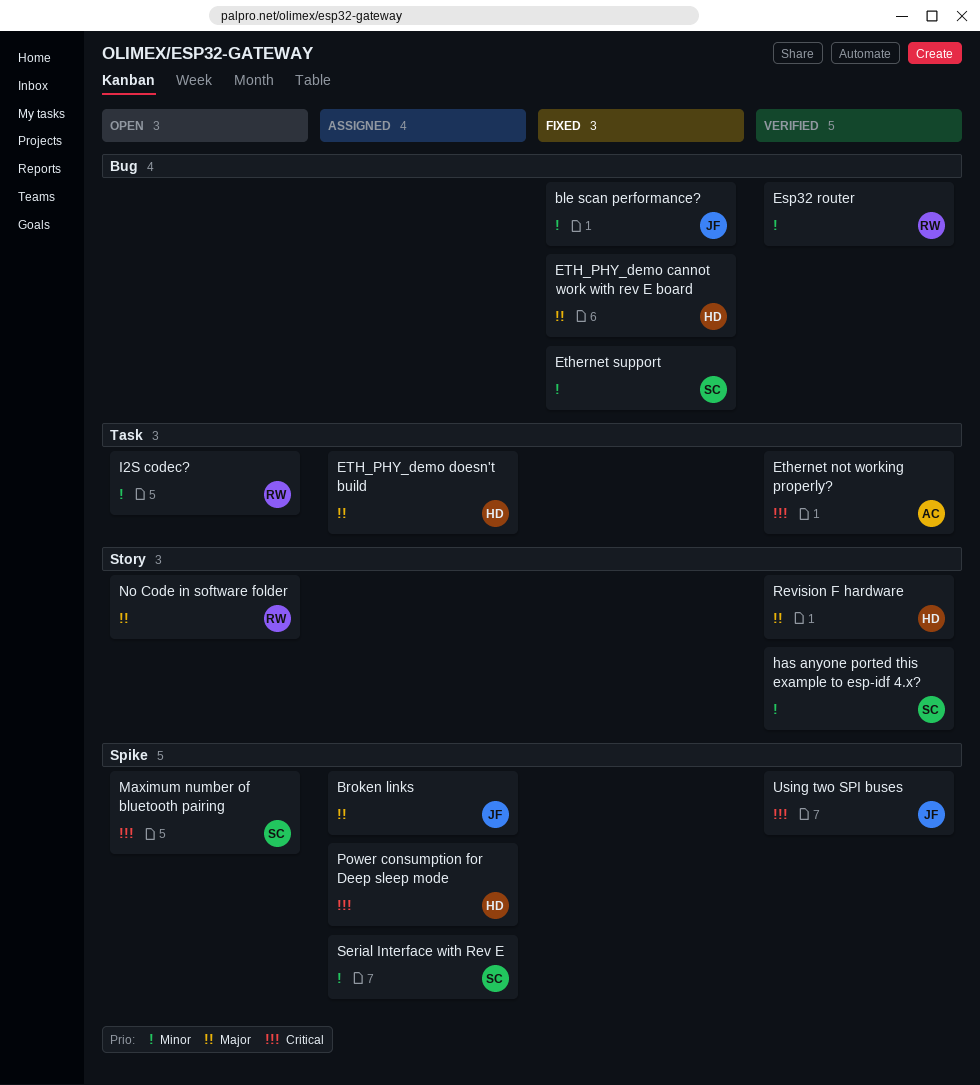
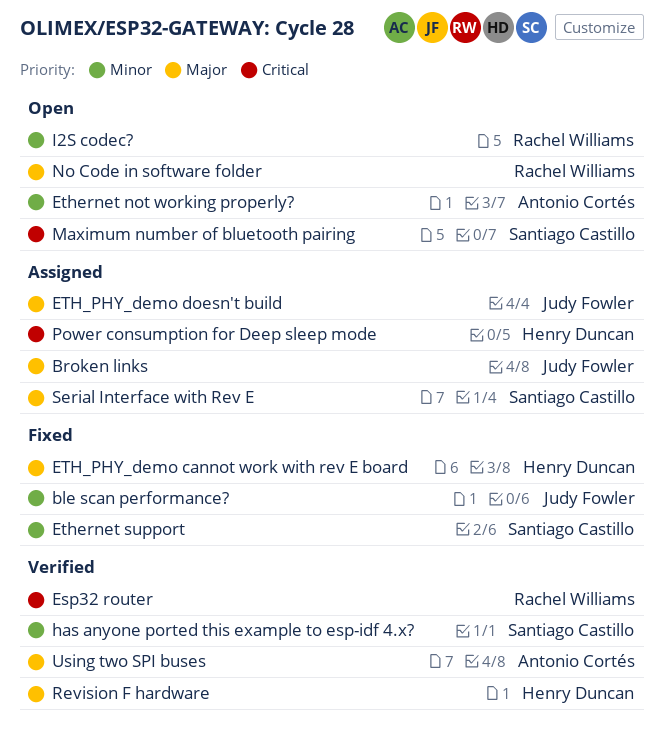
Esp32 router, priority: Minor -> Critical
ETH_PHY_demo doesn't build, owner: Henry Duncan -> Judy Fowler
Ethernet not working properly?, status: Verified -> Open
Ethernet not working properly?, priority: Critical -> Minor
Serial Interface with Rev E, priority: Minor -> Major
Using two SPI buses, owner: Judy Fowler -> Antonio Cortés
Using two SPI buses, priority: Critical -> Major

